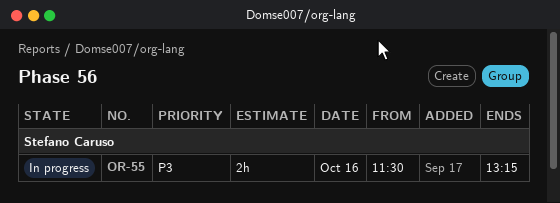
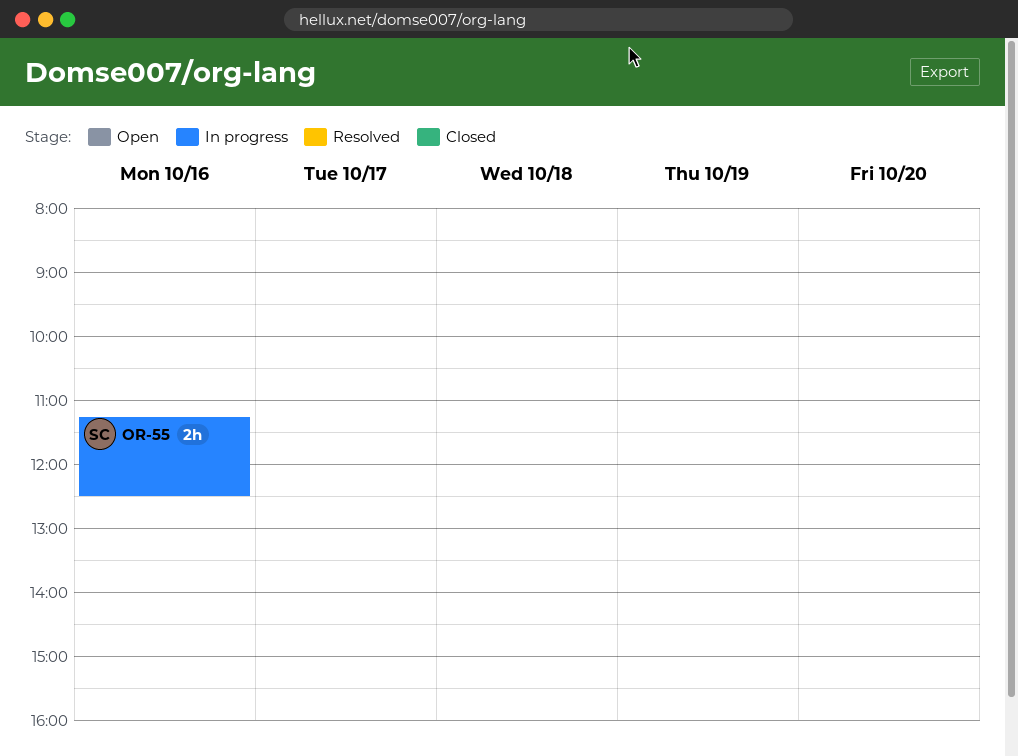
OR-55, begins: 11:30 -> 11:15
OR-55, ends: 13:15 -> 12:30

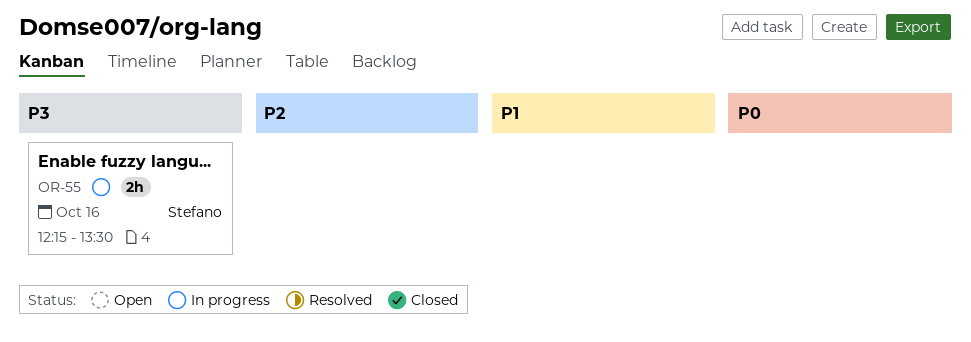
OR-55, begins: 11:15 -> 12:15
OR-55, ends: 12:30 -> 13:30

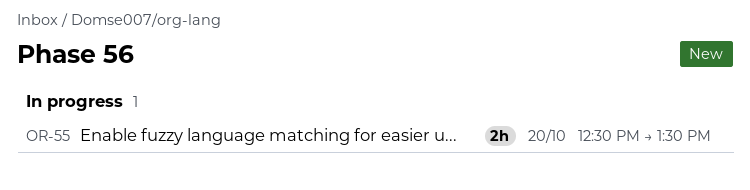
OR-55, day: Oct 16 -> Oct 20
OR-55, begins: 12:15 -> 12:30

